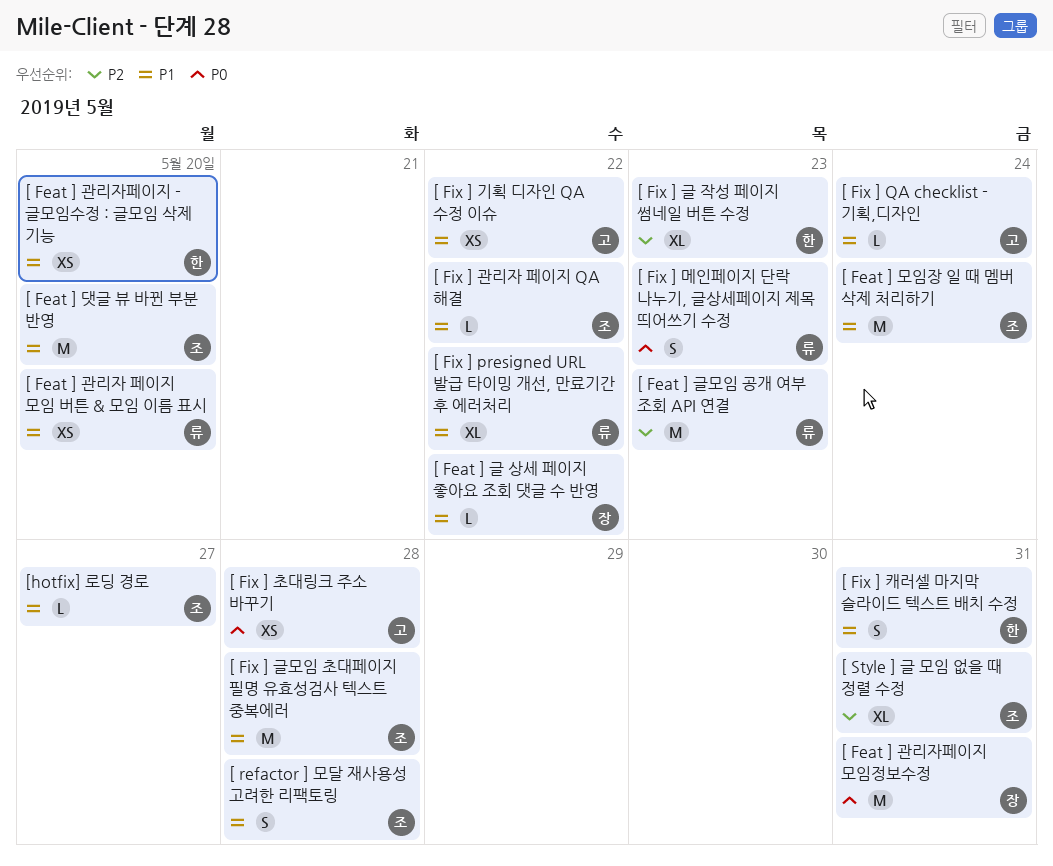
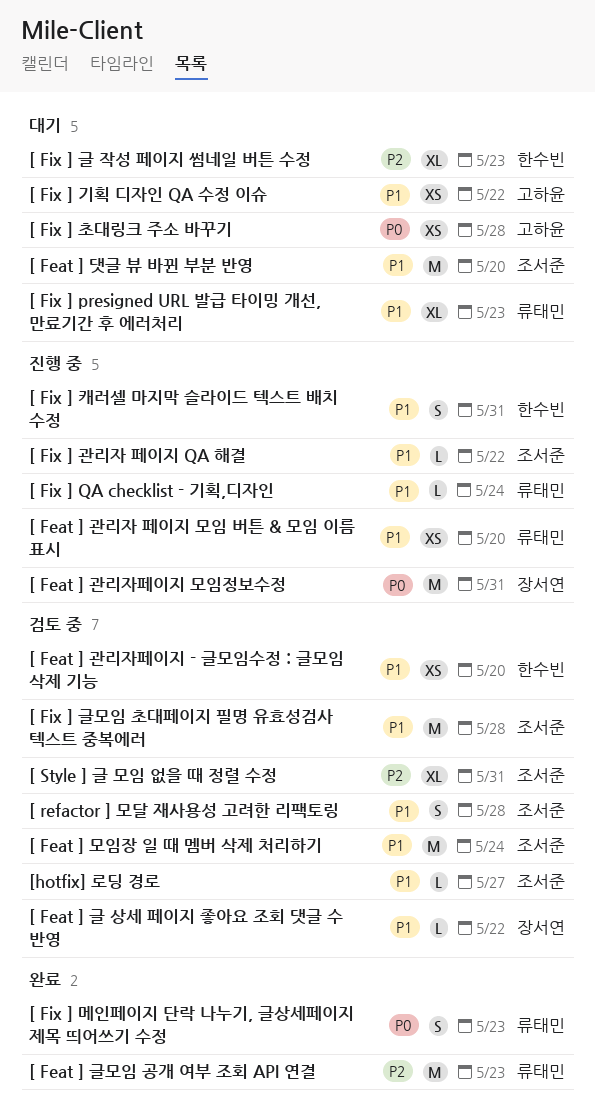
[ Fix ] presigned URL 발급 타이밍 개선, 만료기간 후 에러처리, due: May 22 -> May 23
[ Fix ] QA checklist - 기획,디자인, owner: 고하윤 -> 류태민

